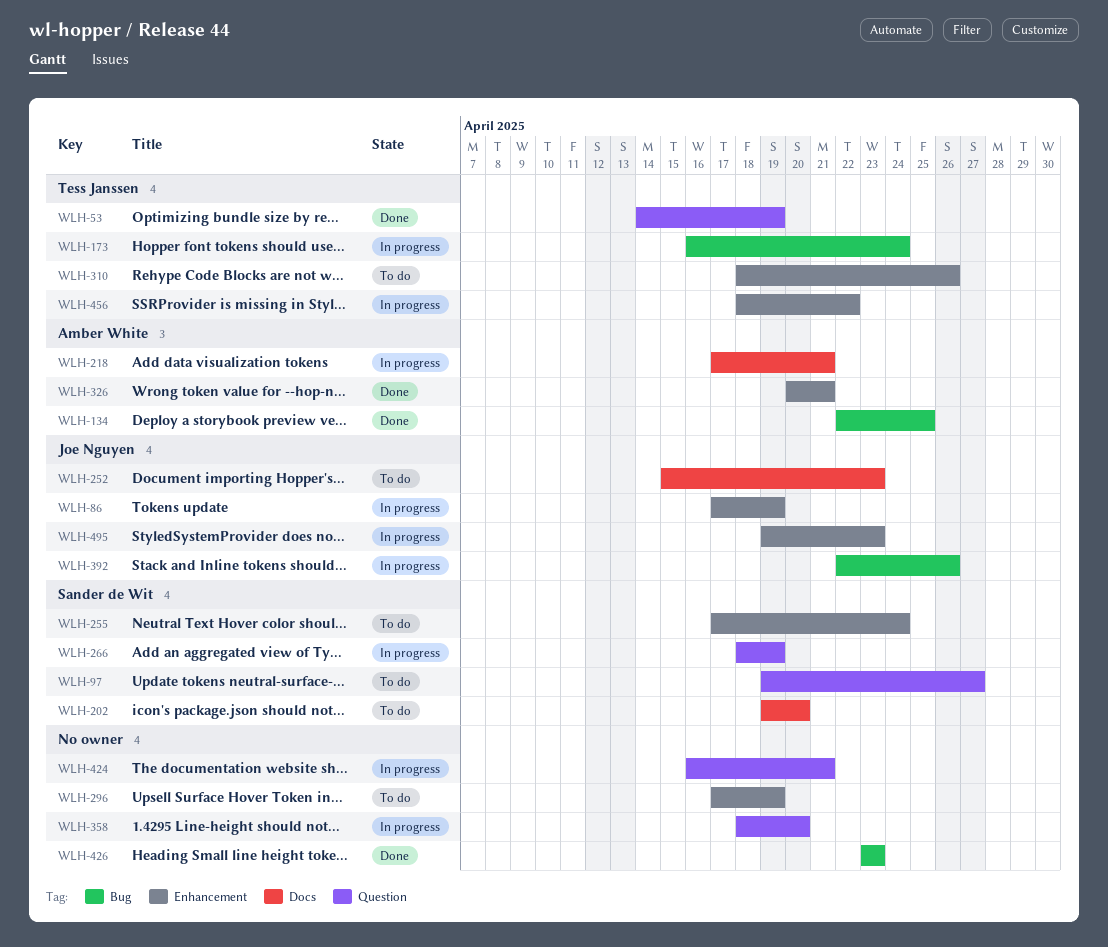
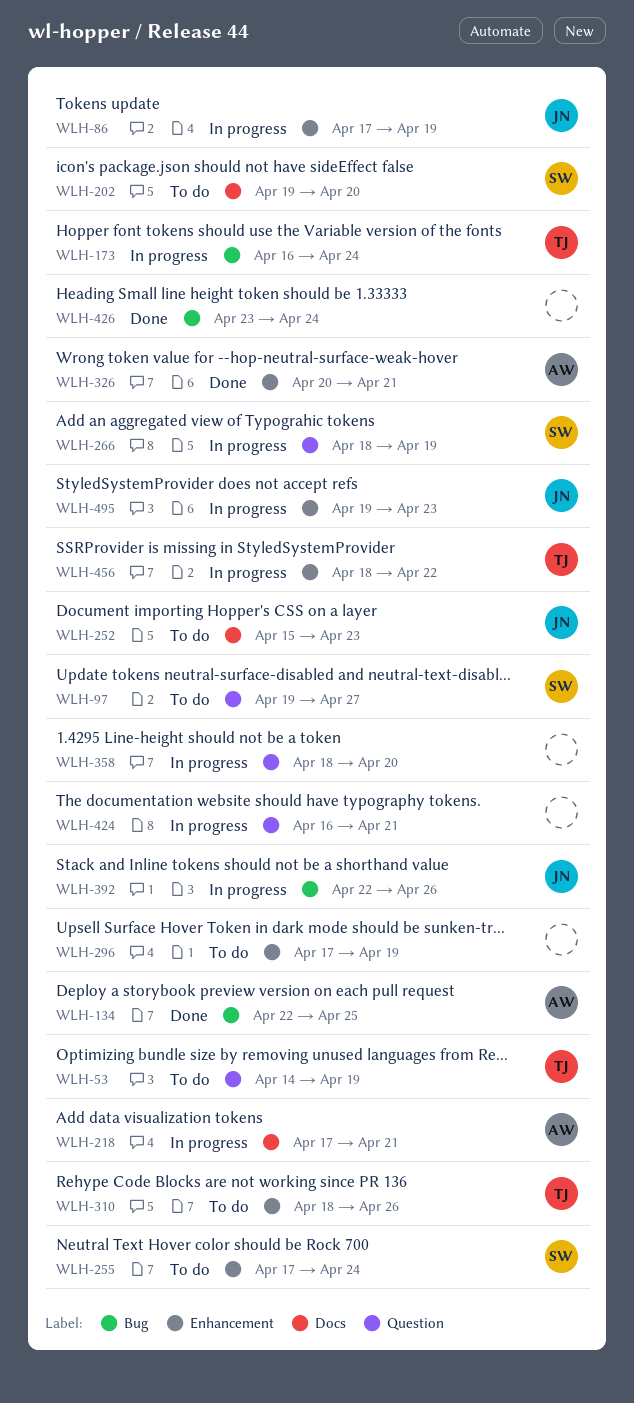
WLH-53, status: Done -> To do
WLH-426, due: Apr 23 -> Apr 24

